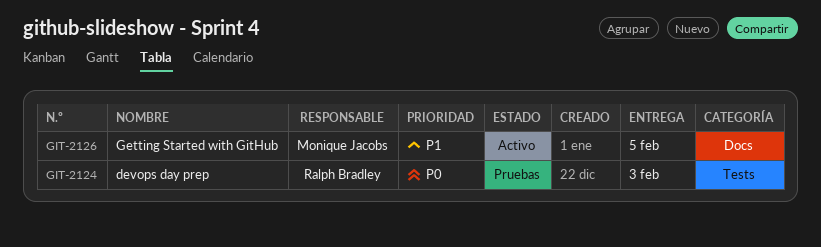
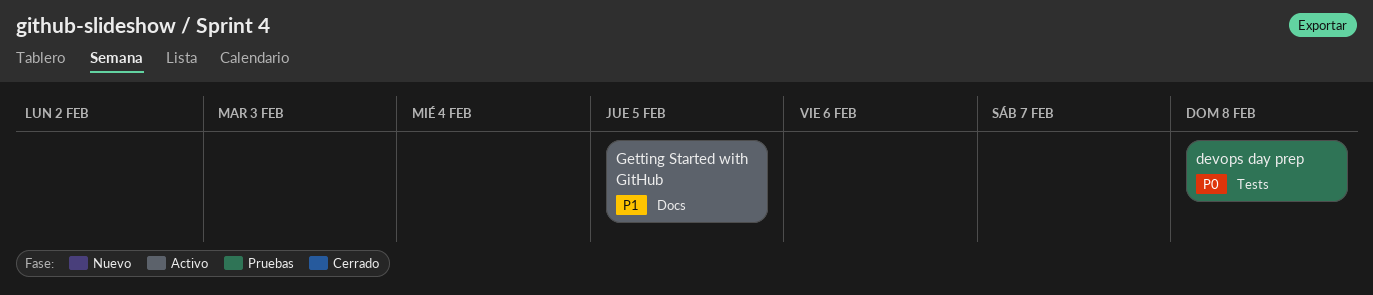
devops day prep, due: Feb 3 -> Feb 8

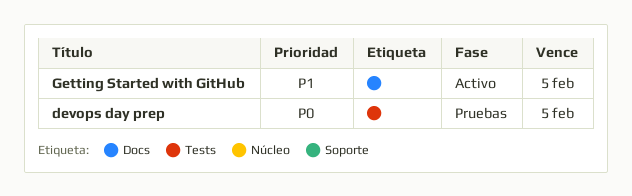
devops day prep, due: Feb 8 -> Feb 5

